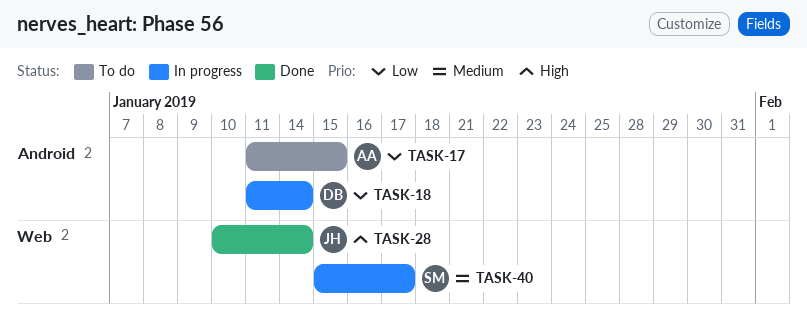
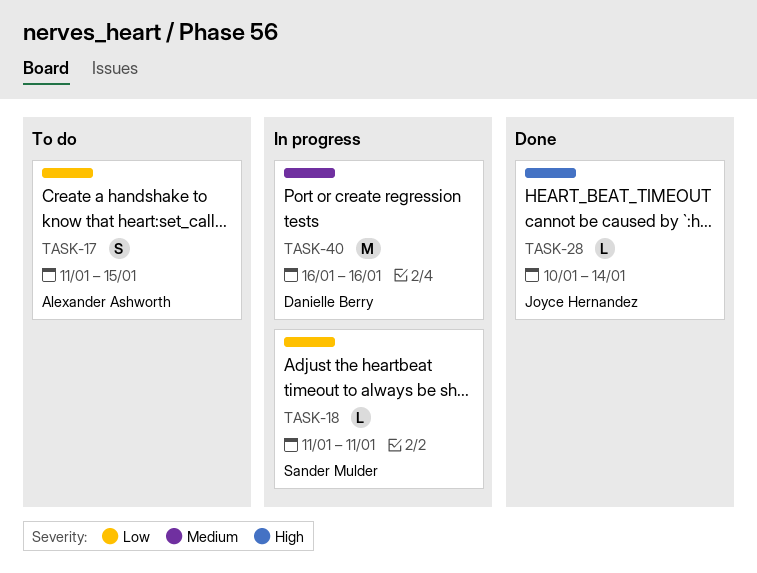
TASK-18, owner: Danielle Berry -> Sander Mulder
TASK-18, due: Jan 14 -> Jan 11
TASK-40, owner: Sander Mulder -> Danielle Berry
TASK-40, start: Jan 15 -> Jan 16
TASK-40, due: Jan 17 -> Jan 16

